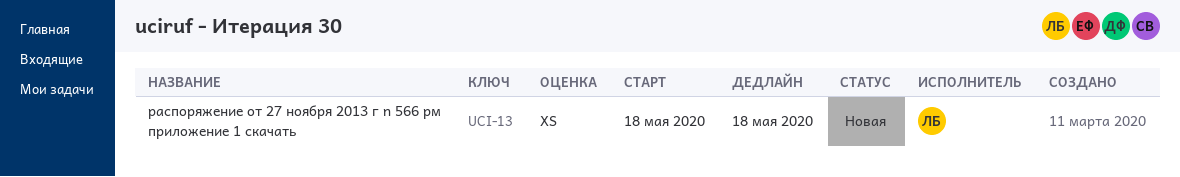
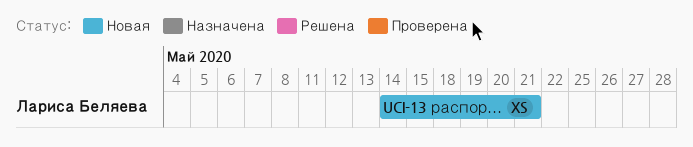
UCI-13, start: May 18 -> May 14
UCI-13, due: May 18 -> May 21

